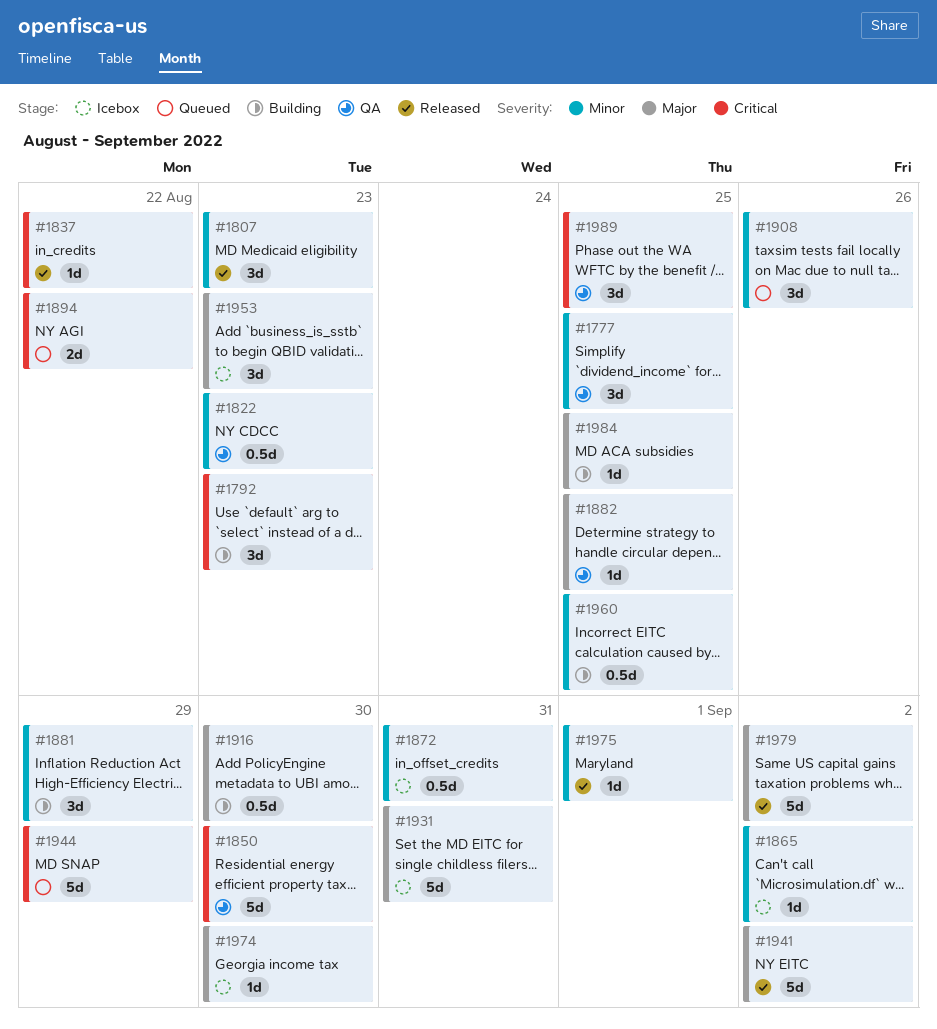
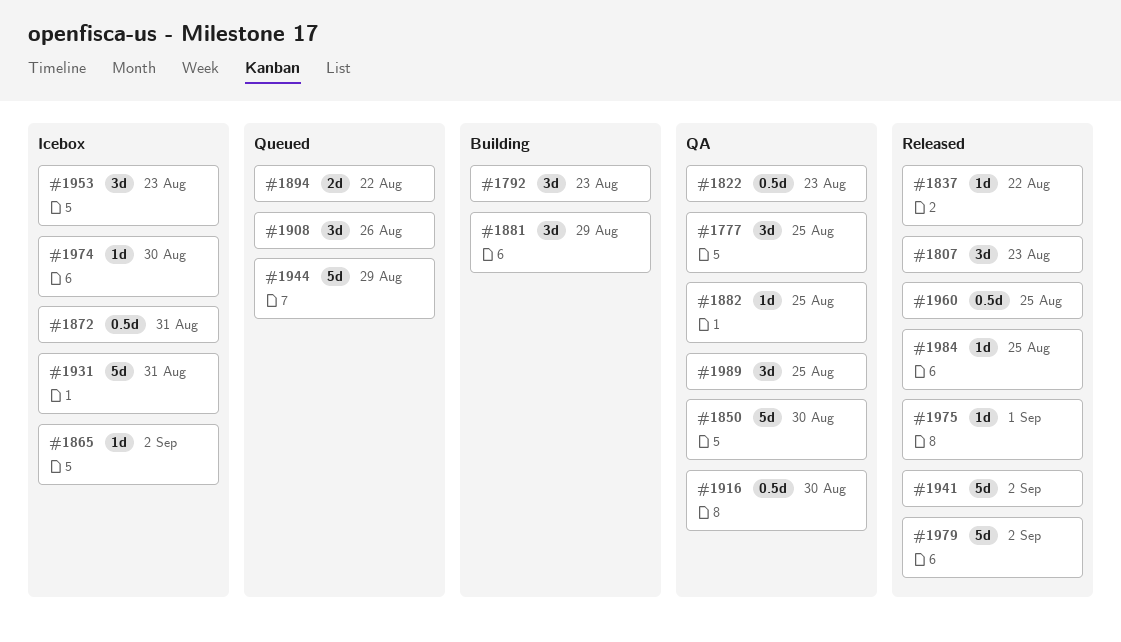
#1916, status: Building -> QA
#1960, status: Building -> Released
#1984, status: Building -> Released

